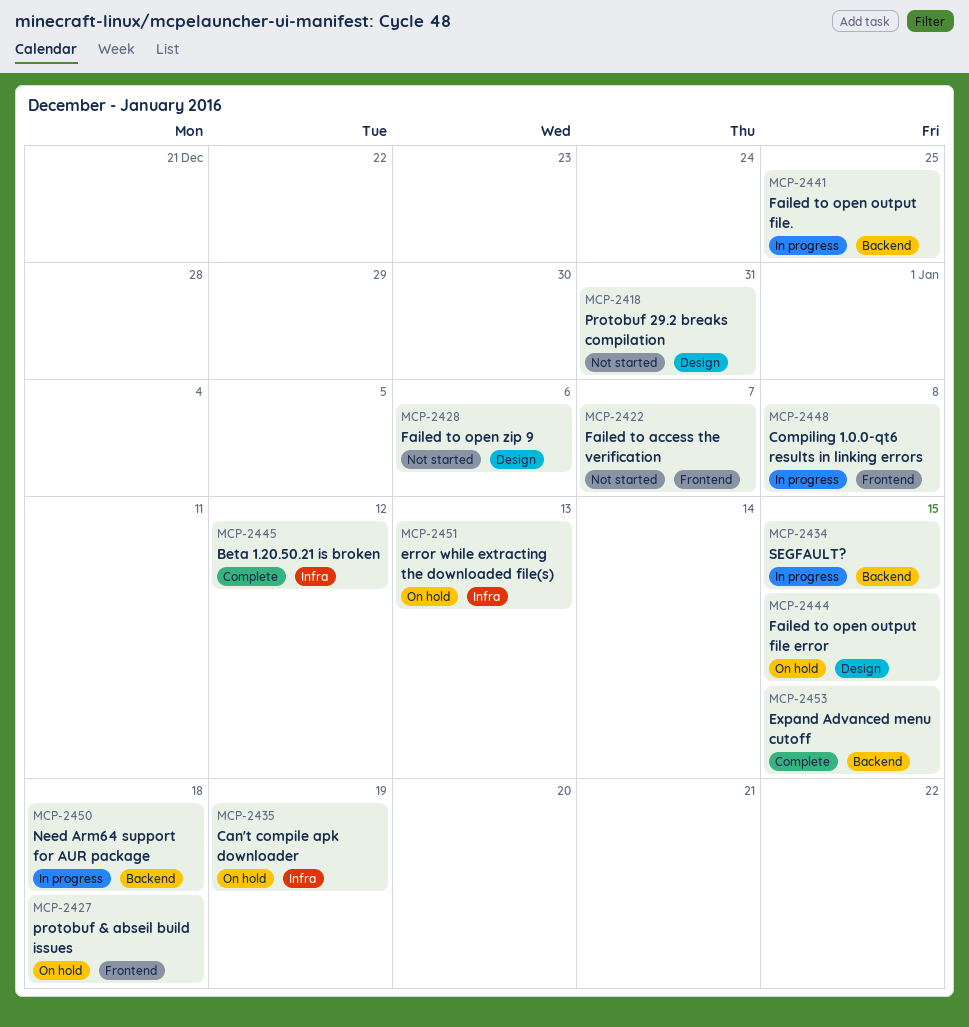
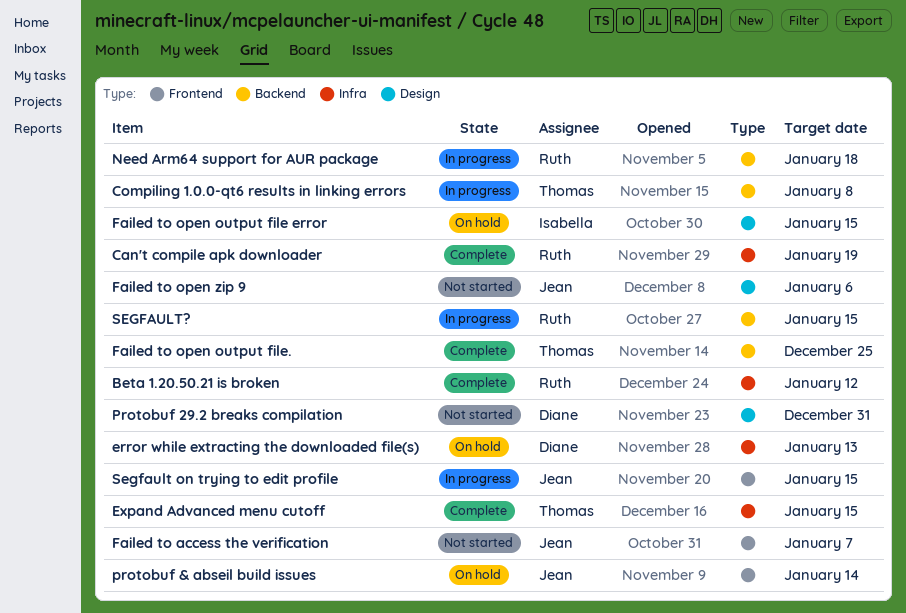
Can't compile apk downloader, status: On hold -> Complete
Compiling 1.0.0-qt6 results in linking errors, label: Frontend -> Backend
Expand Advanced menu cutoff, label: Backend -> Infra
Failed to open output file., status: In progress -> Complete
protobuf & abseil build issues, due: Jan 18 -> Jan 14
Segfault on trying to edit profile: none -> present

